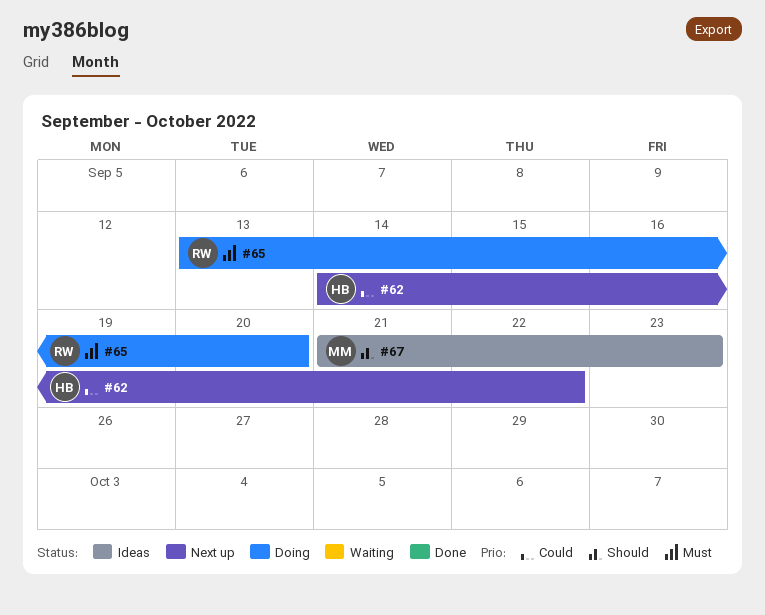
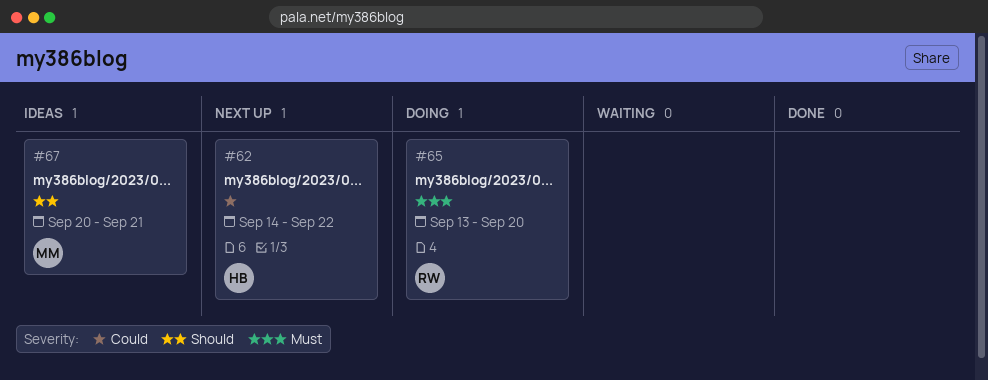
#67, start: Sep 21 -> Sep 20
#67, due: Sep 23 -> Sep 21

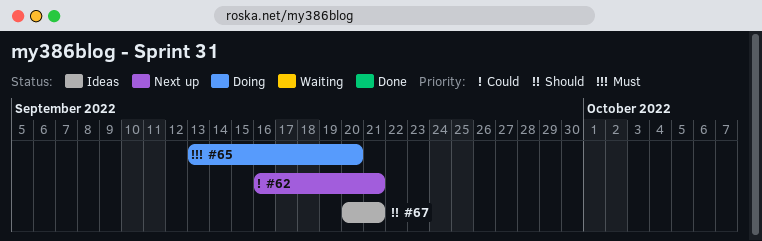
#62, start: Sep 14 -> Sep 16
#62, due: Sep 22 -> Sep 21

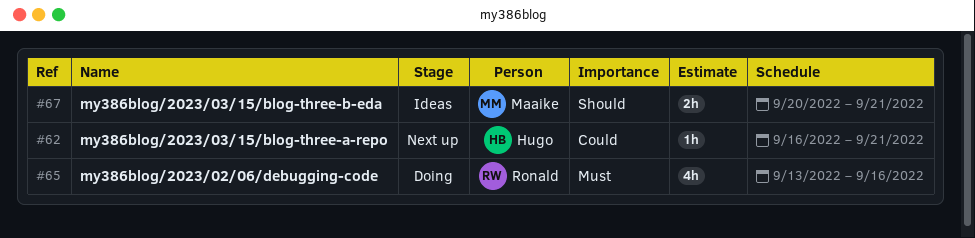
#65, due: Sep 20 -> Sep 16

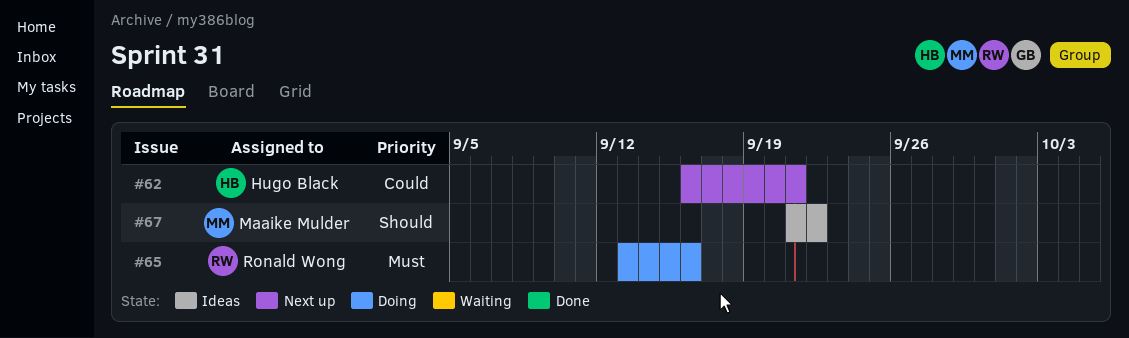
#67, start: Sep 20 -> Sep 21
#67, due: Sep 21 -> Sep 22

